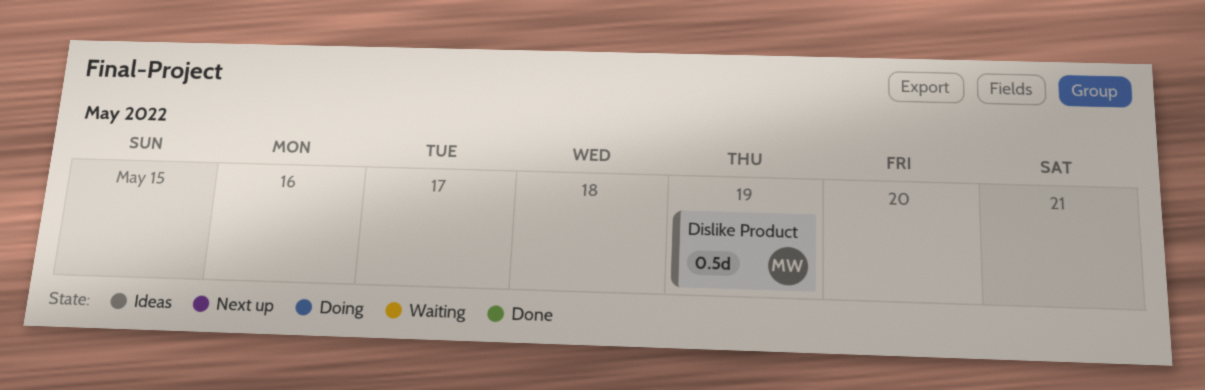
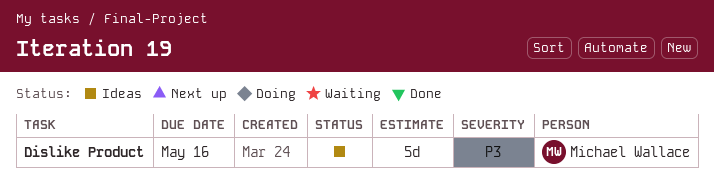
Dislike Product, estimate: 0.5d -> 5d
Dislike Product, due: May 19 -> May 16

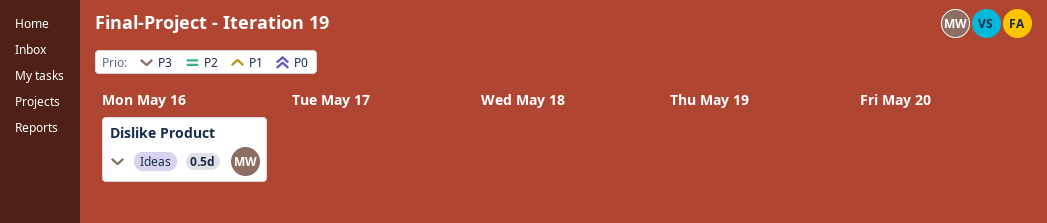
Dislike Product, estimate: 5d -> 0.5d

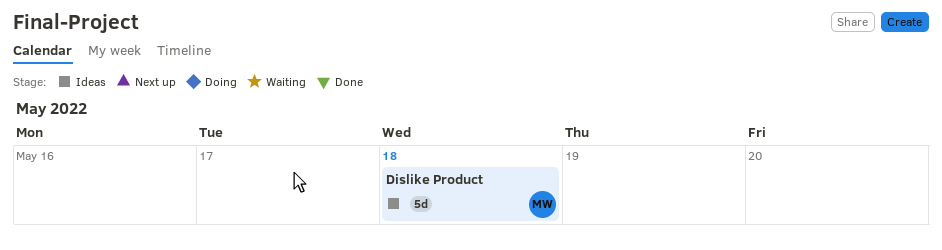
Dislike Product, estimate: 0.5d -> 5d
Dislike Product, due: May 16 -> May 18

